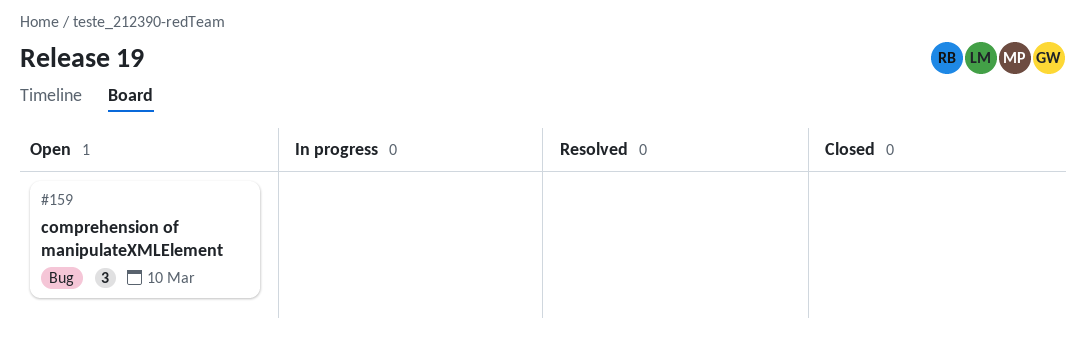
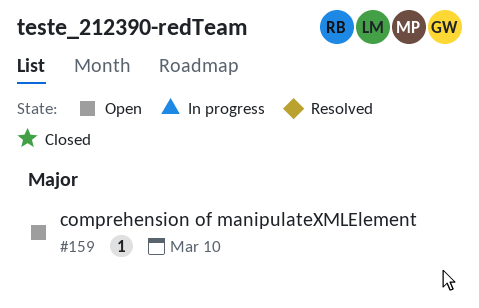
#159, estimate: 3 -> 1

